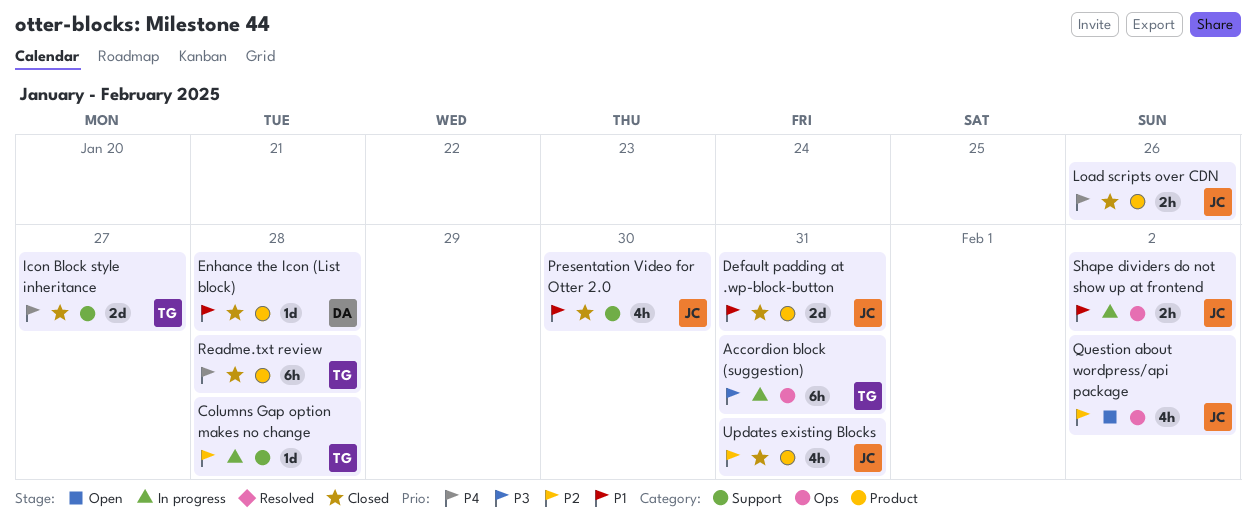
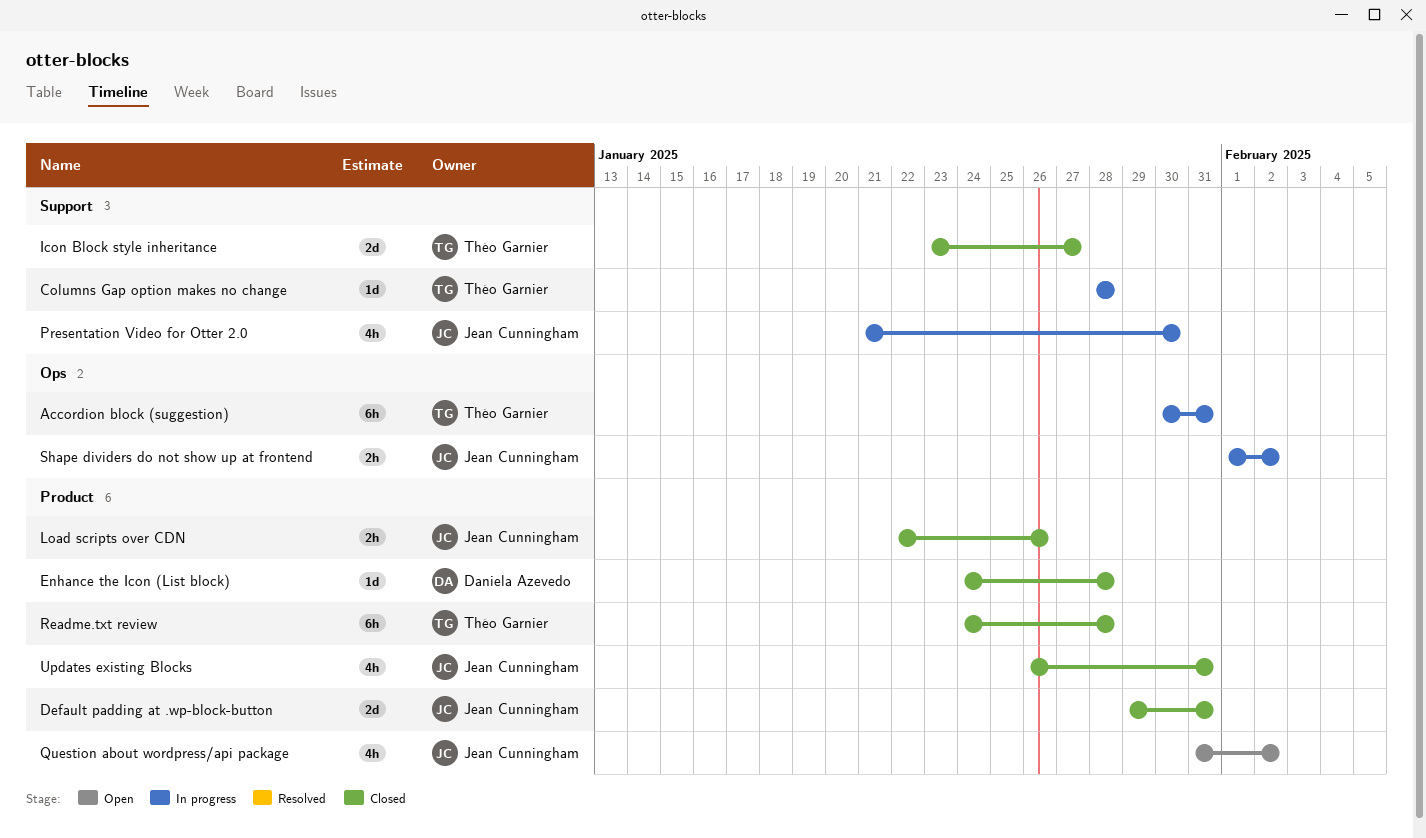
Presentation Video for Otter 2.0, status: Closed -> In progress
Question about wordpress/api package, label: Ops -> Product

